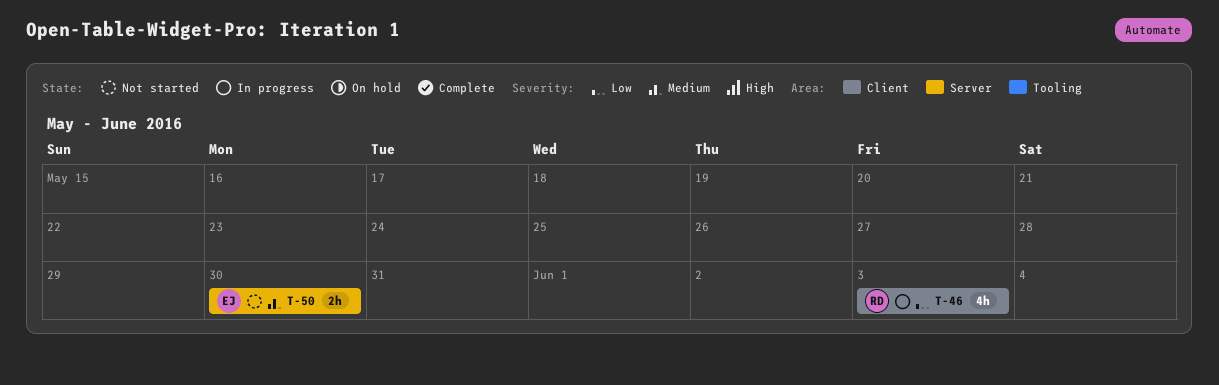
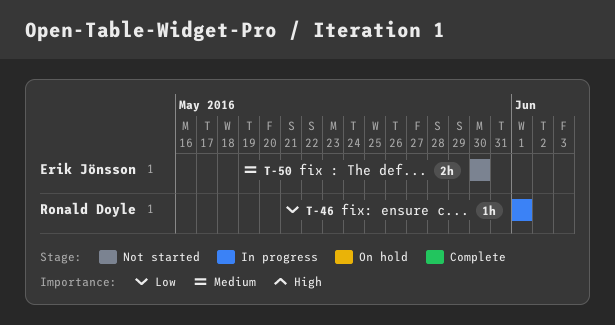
T-46, estimate: 4h -> 1h
T-46, start: Jun 3 -> Jun 1
T-46, due: Jun 3 -> Jun 1

